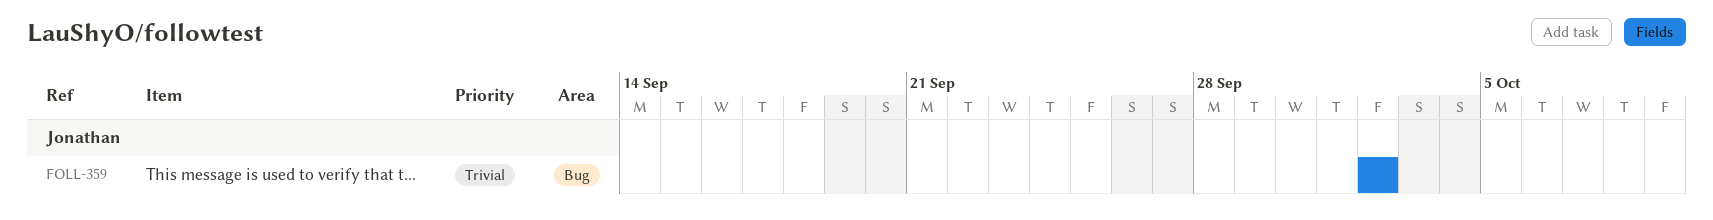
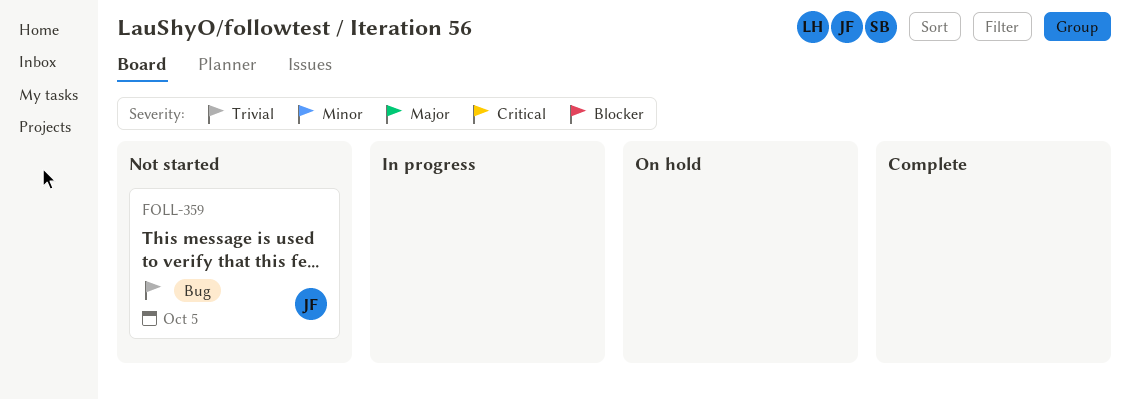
FOLL-359, due: Oct 2 -> Oct 5

